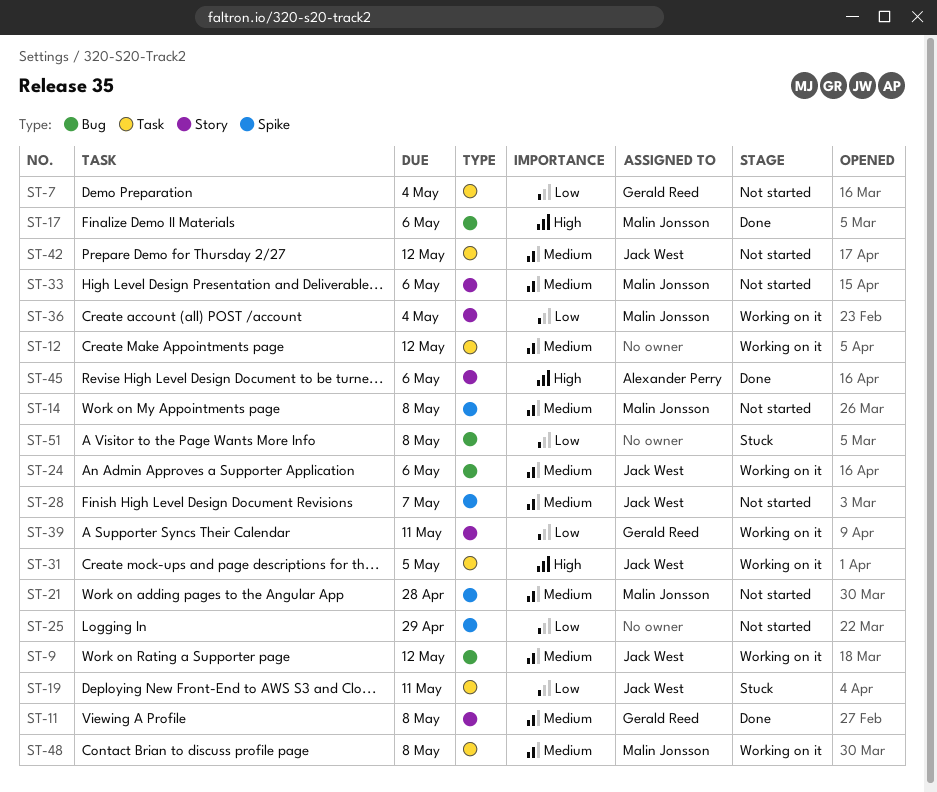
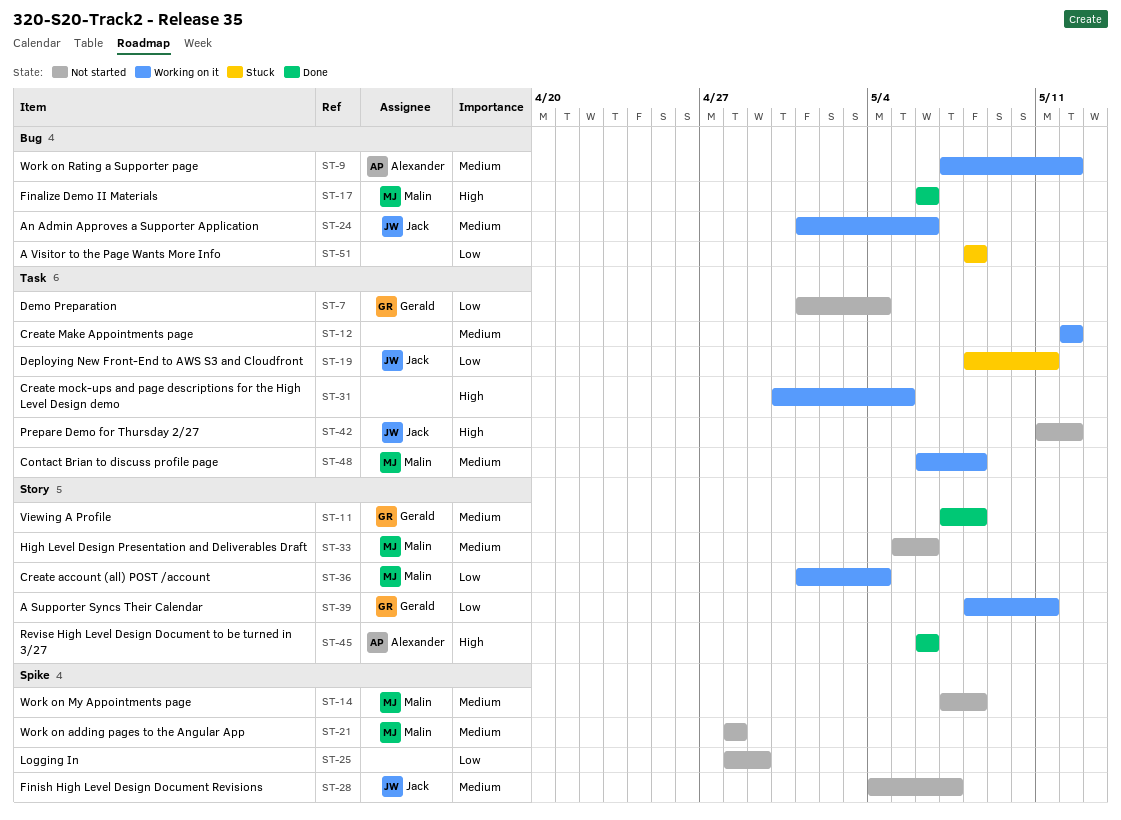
ST-9, owner: Jack West -> Alexander Perry
ST-31, owner: Jack West -> none
ST-42, priority: Medium -> High

